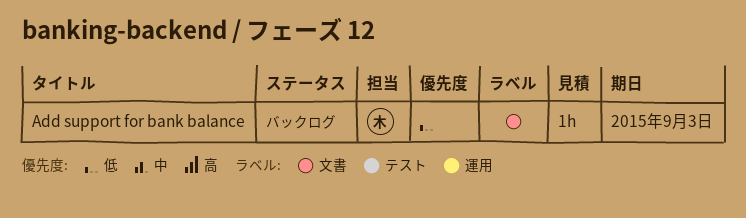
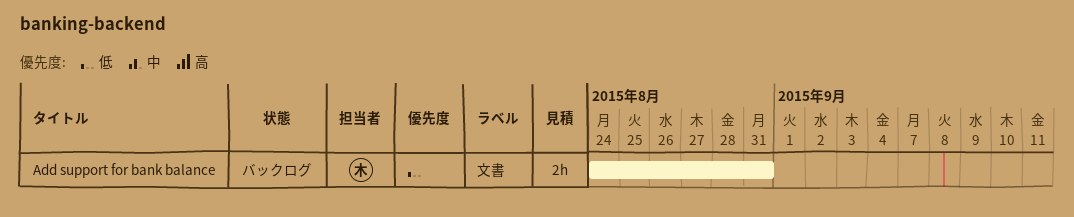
Add support for bank balance, estimate: 1h -> 2h
Add support for bank balance, due: Sep 3 -> Aug 31

